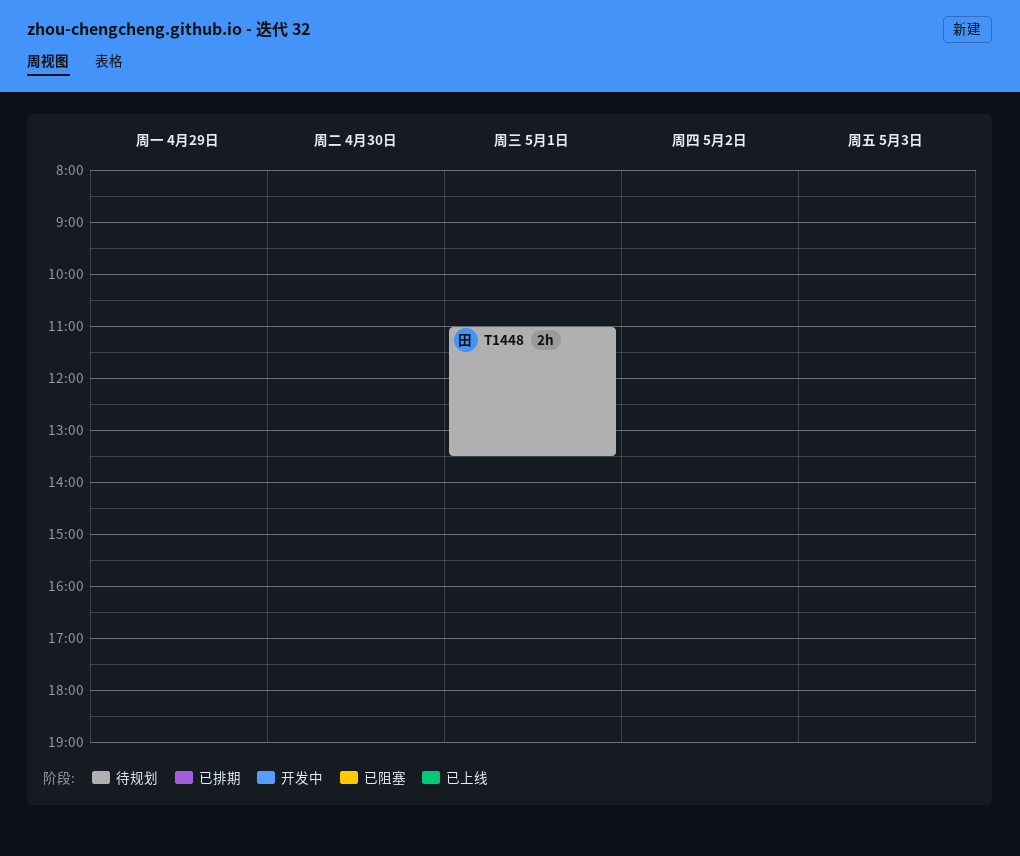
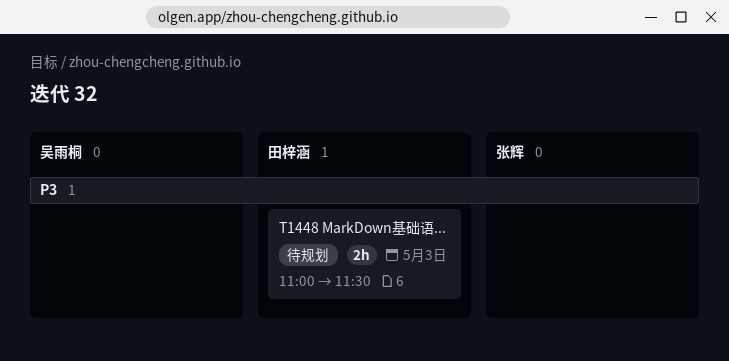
T1448, day: May 1 -> May 3
T1448, ends: 13:30 -> 11:30

